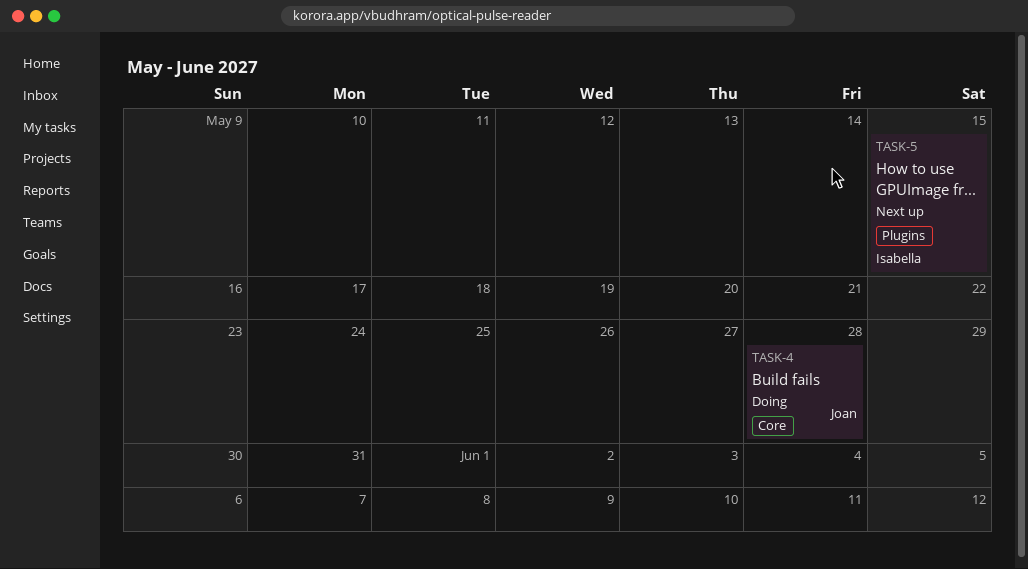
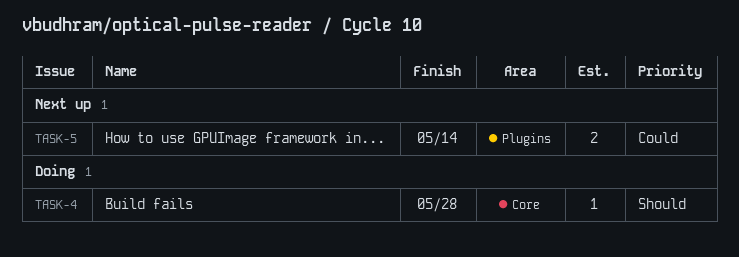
TASK-5, due: May 15 -> May 14

